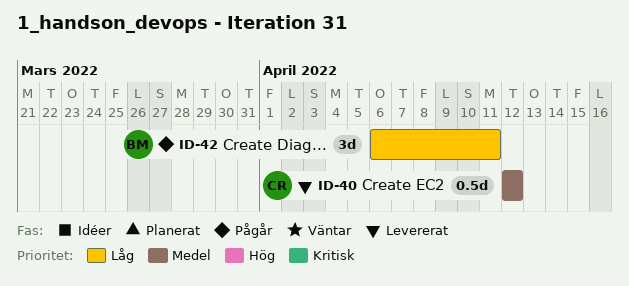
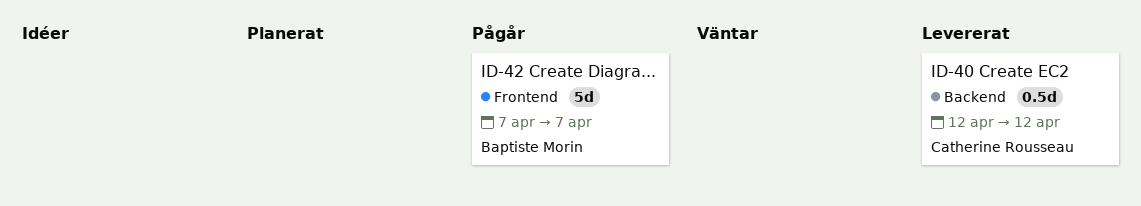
ID-42, estimate: 3d -> 5d
ID-42, start: Apr 6 -> Apr 7
ID-42, due: Apr 11 -> Apr 7

